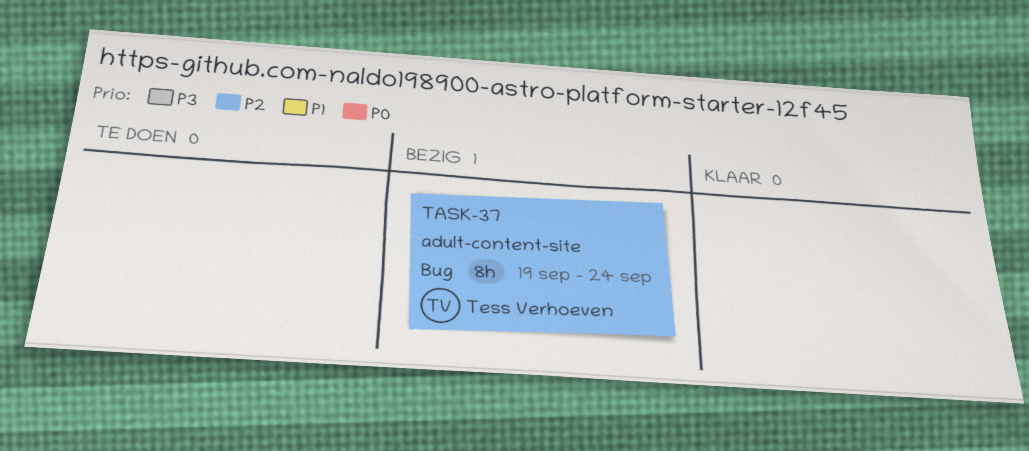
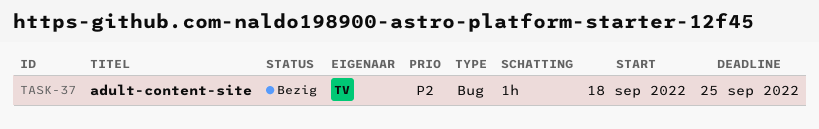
TASK-37, estimate: 8h -> 1h
TASK-37, start: Sep 19 -> Sep 18
TASK-37, due: Sep 24 -> Sep 25

